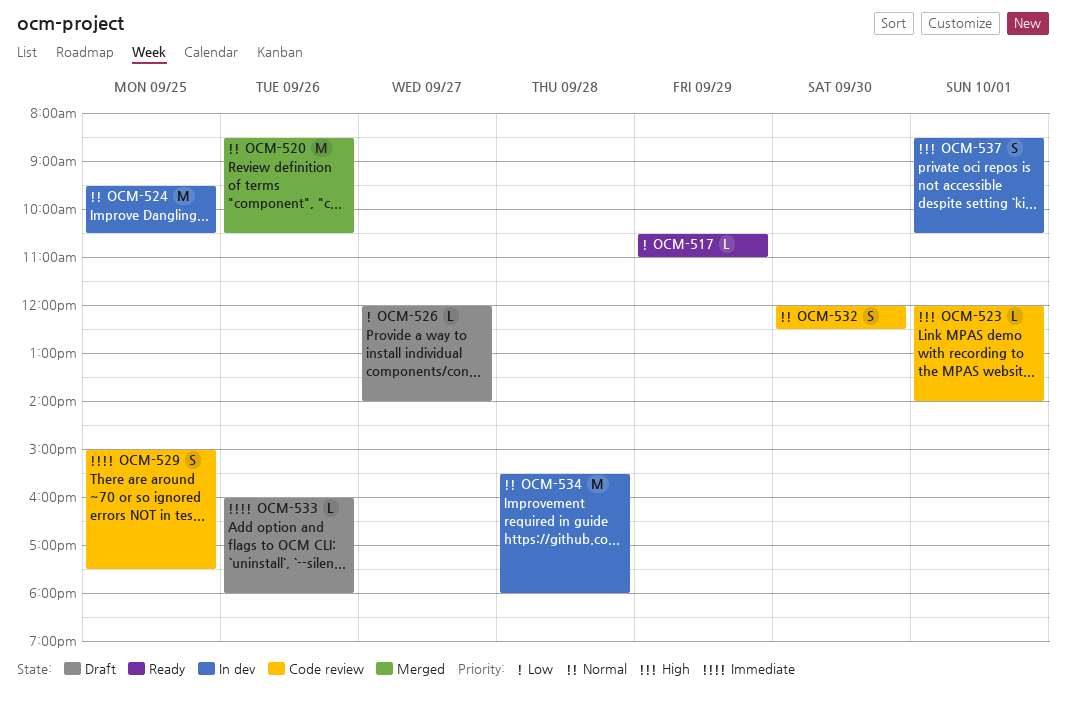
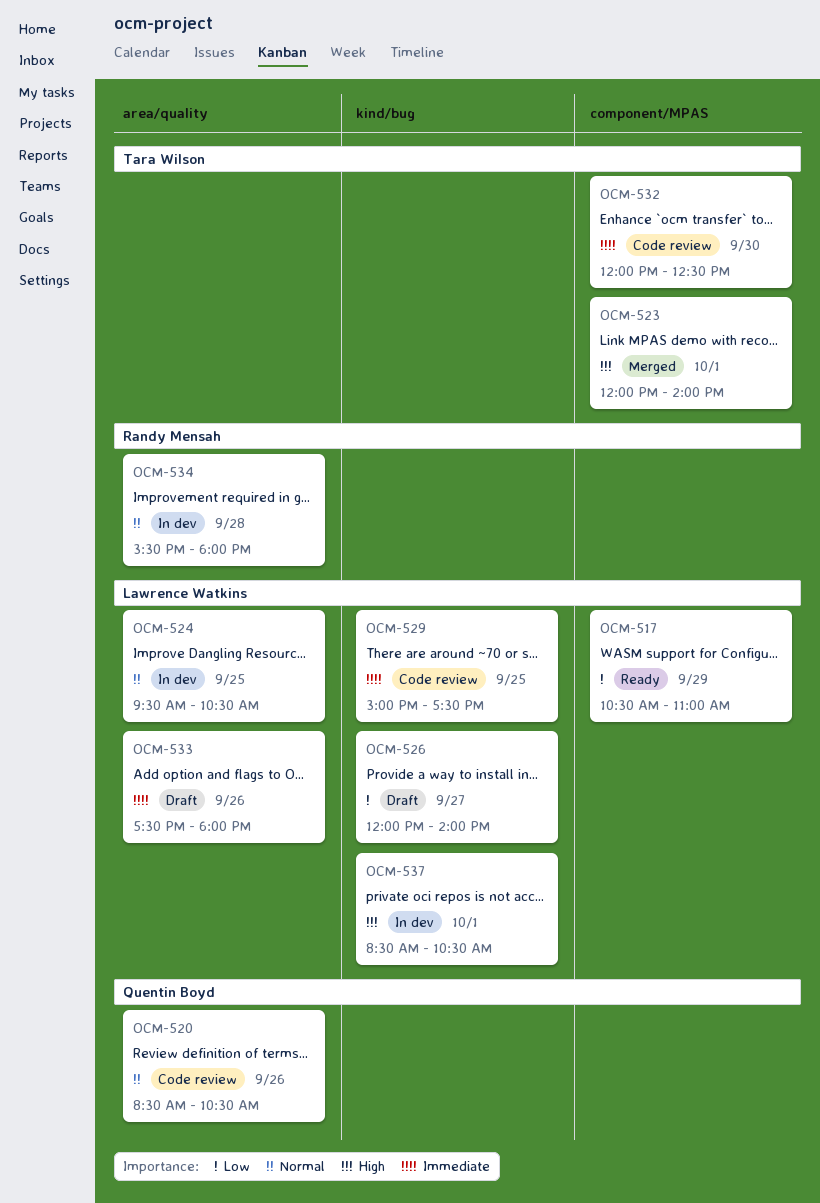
OCM-520, status: Merged -> Code review
OCM-523, status: Code review -> Merged
OCM-532, priority: Normal -> Immediate
OCM-533, begins: 16:00 -> 17:30

